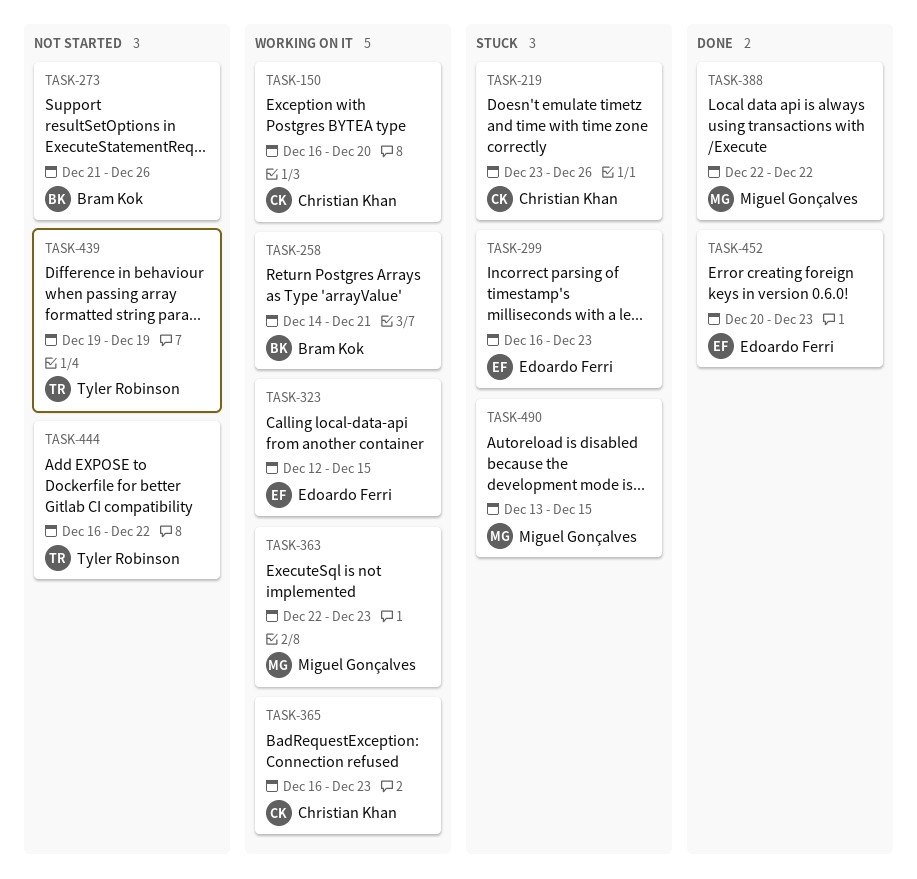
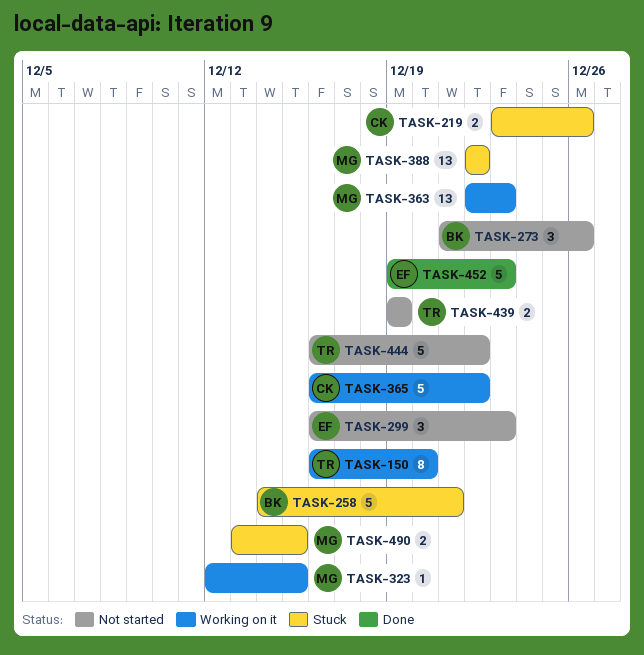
TASK-150, owner: Christian Khan -> Tyler Robinson
TASK-258, status: Working on it -> Stuck
TASK-299, status: Stuck -> Not started
TASK-323, owner: Edoardo Ferri -> Miguel Gonçalves
TASK-365, due: Dec 23 -> Dec 22
TASK-388, status: Done -> Stuck
TASK-452, start: Dec 20 -> Dec 19

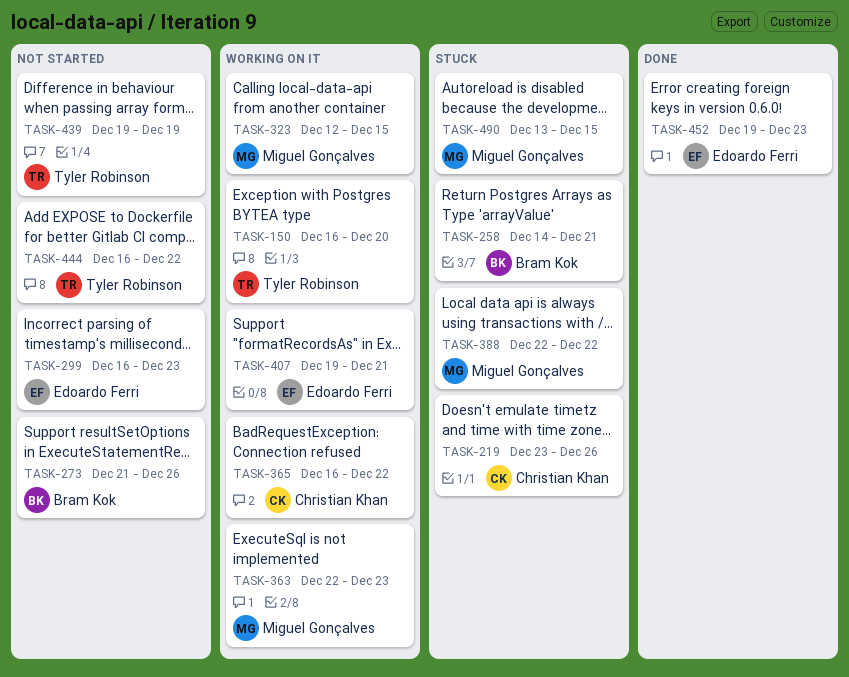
TASK-407: none -> present

